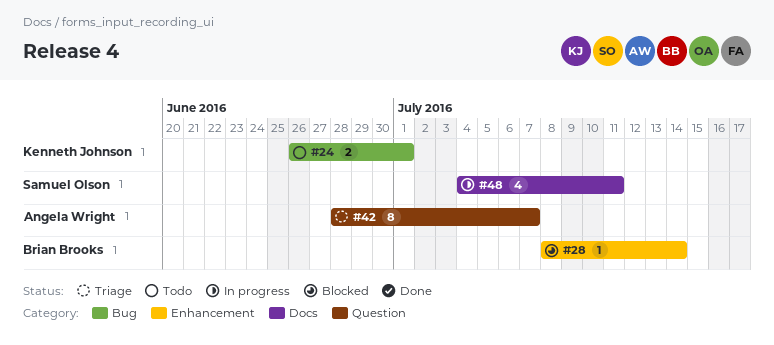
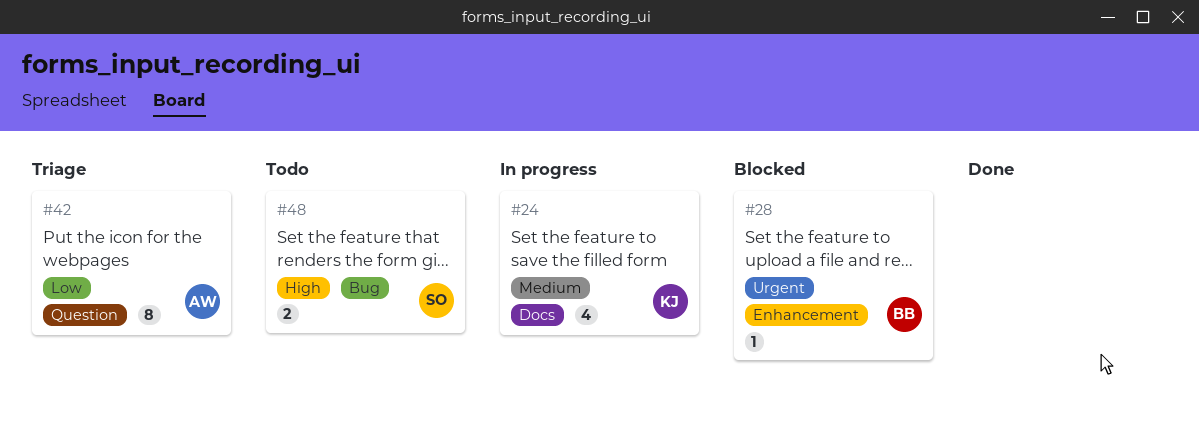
#24, status: Todo -> In progress
#24, label: Bug -> Docs
#24, estimate: 2 -> 4
#48, status: In progress -> Todo
#48, label: Docs -> Bug
#48, estimate: 4 -> 2

